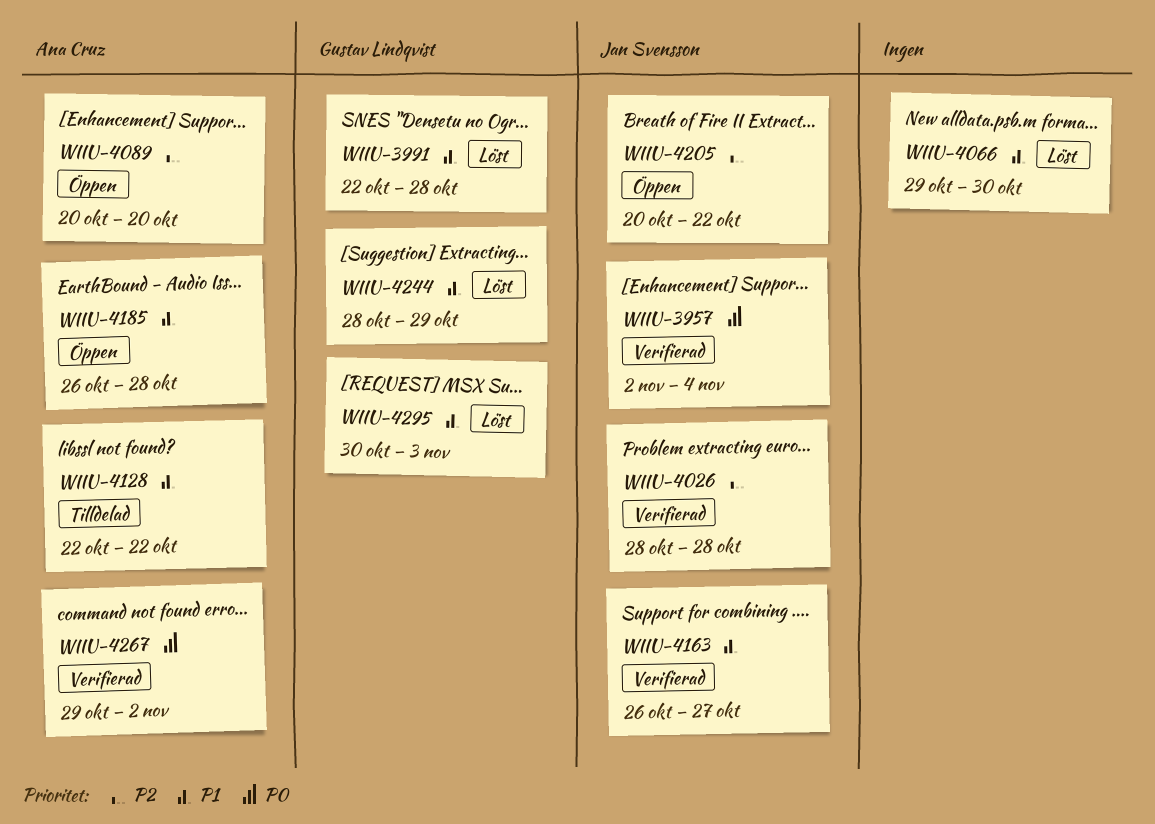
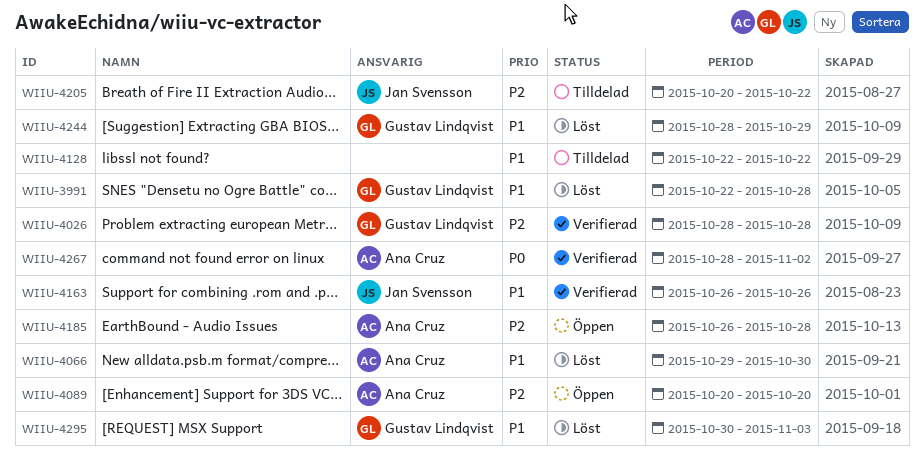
WIIU-3957: present -> none
WIIU-4026, owner: Jan Svensson -> Gustav Lindqvist
WIIU-4066, owner: none -> Ana Cruz
WIIU-4128, owner: Ana Cruz -> none
WIIU-4163, due: Oct 27 -> Oct 26
WIIU-4185, priority: P1 -> P2
WIIU-4205, status: Öppen -> Tilldelad
WIIU-4267, start: Oct 29 -> Oct 28

